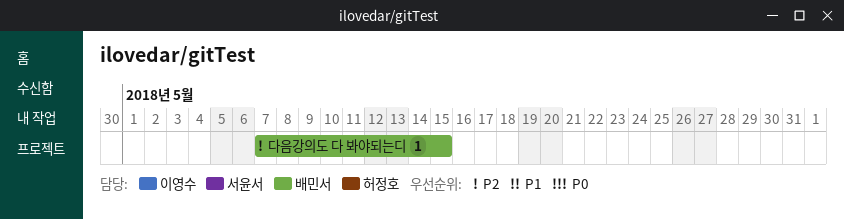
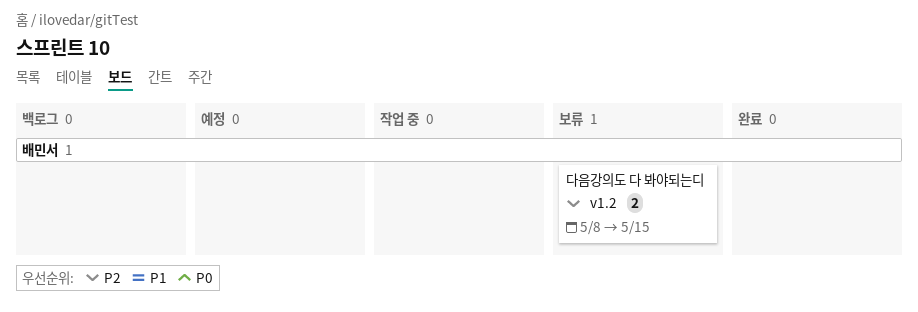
다음강의도 다 봐야되는디, estimate: 1 -> 2
다음강의도 다 봐야되는디, start: May 7 -> May 8

